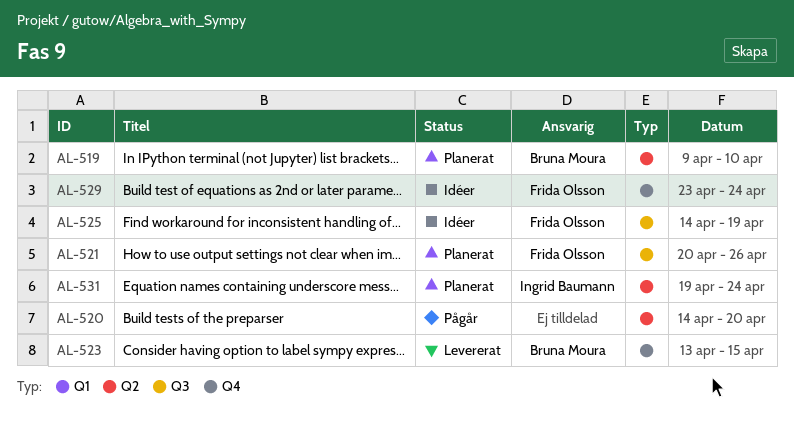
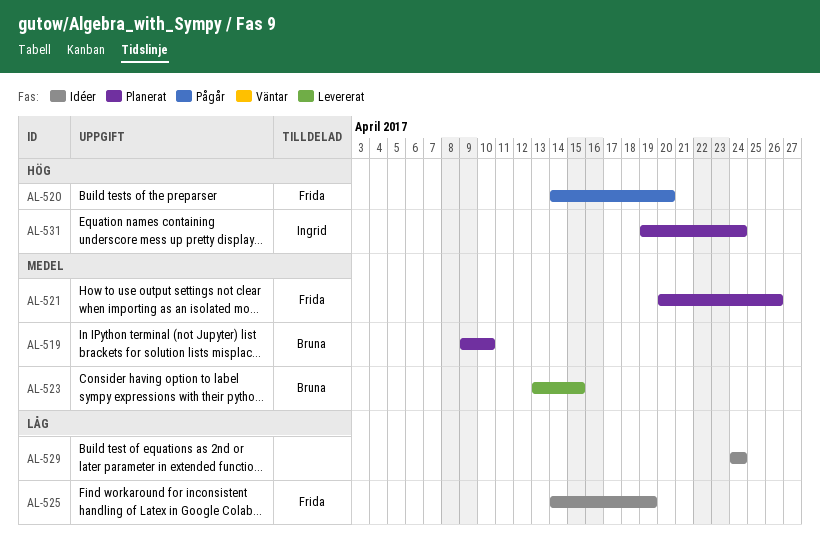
AL-520, owner: none -> Frida Olsson
AL-529, owner: Frida Olsson -> none
AL-529, start: Apr 23 -> Apr 24

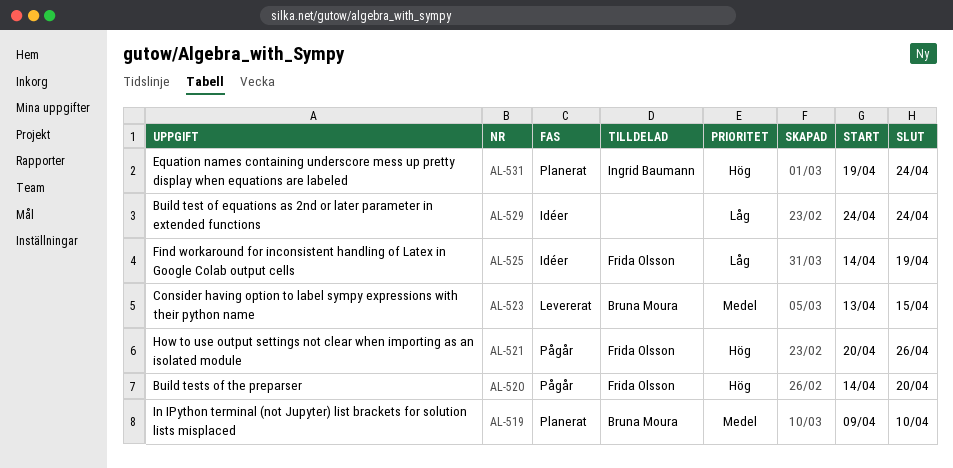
AL-521, status: Planerat -> Pågår
AL-521, priority: Medel -> Hög

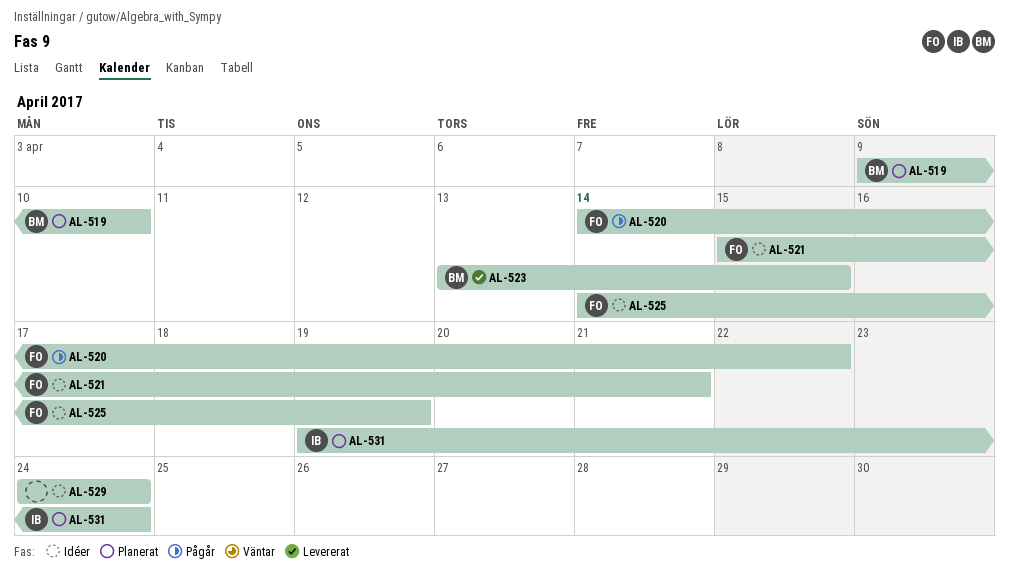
AL-520, due: Apr 20 -> Apr 22
AL-521, status: Pågår -> Idéer
AL-521, start: Apr 20 -> Apr 15
AL-521, due: Apr 26 -> Apr 21

